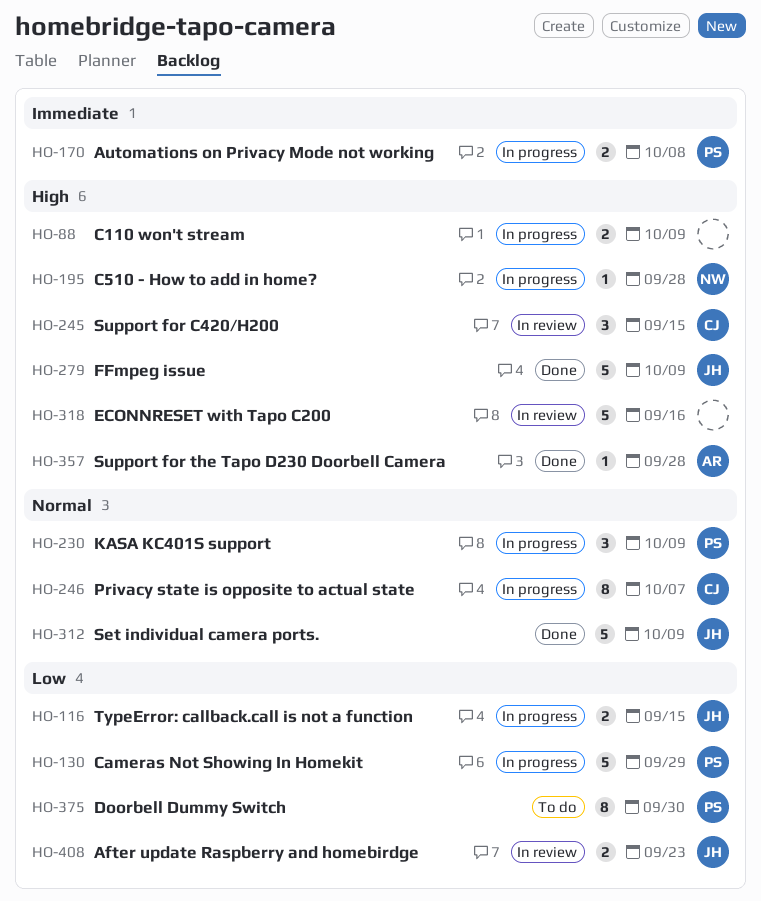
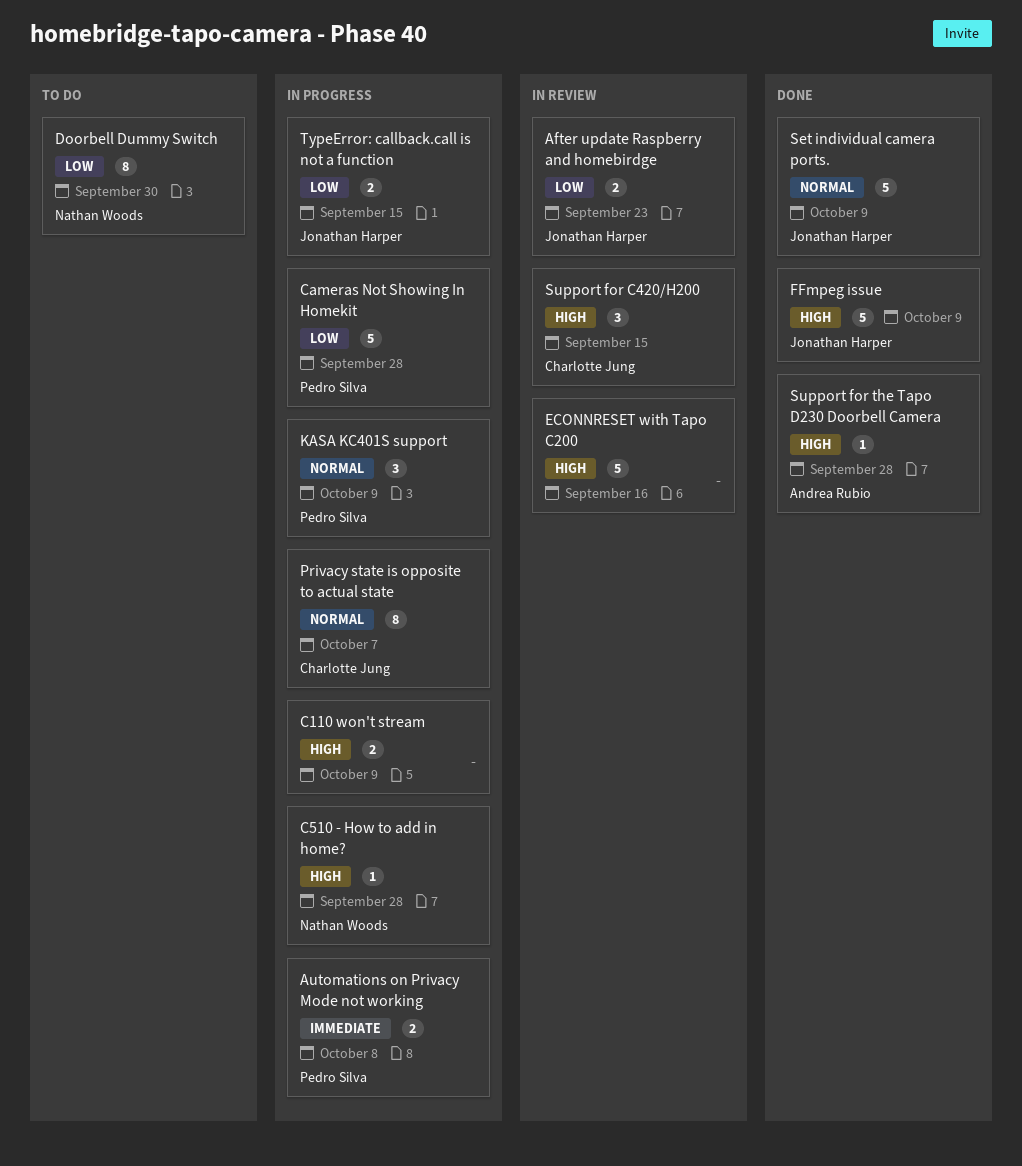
Cameras Not Showing In Homekit, due: Sep 29 -> Sep 28
Doorbell Dummy Switch, owner: Pedro Silva -> Nathan Woods

